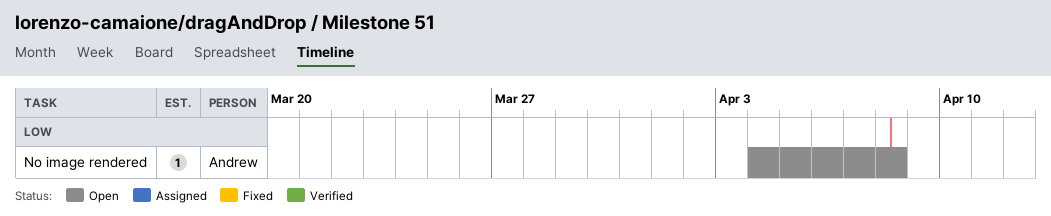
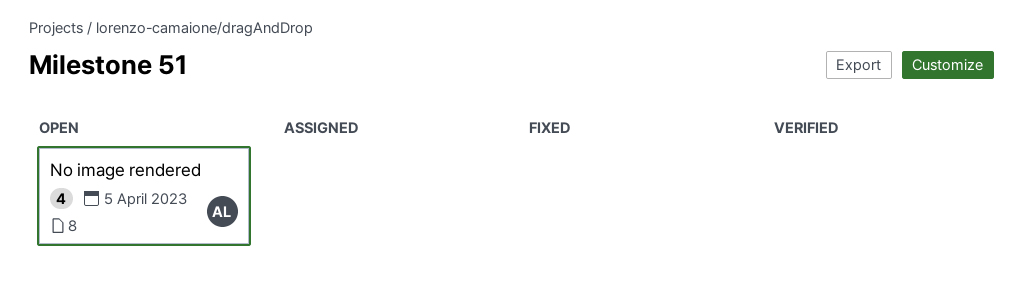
No image rendered, estimate: 1 -> 4
No image rendered, due: Apr 8 -> Apr 5

